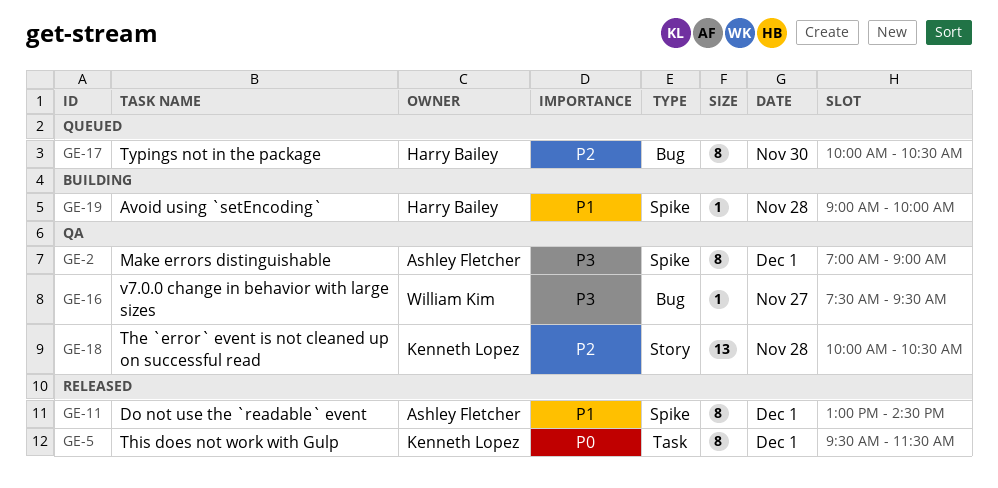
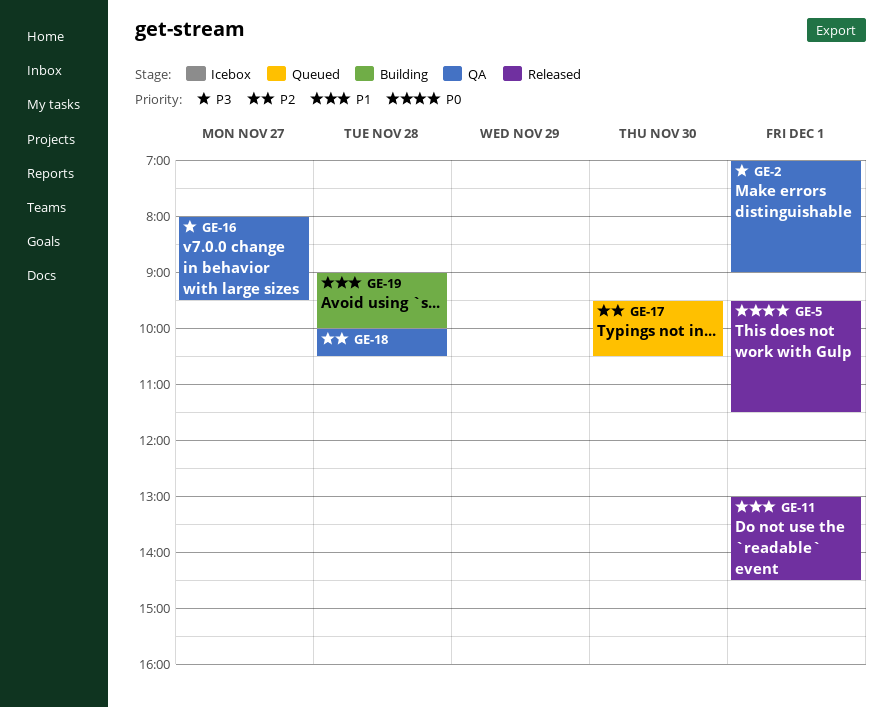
GE-16, begins: 07:30 -> 08:00
GE-17, begins: 10:00 -> 09:30

